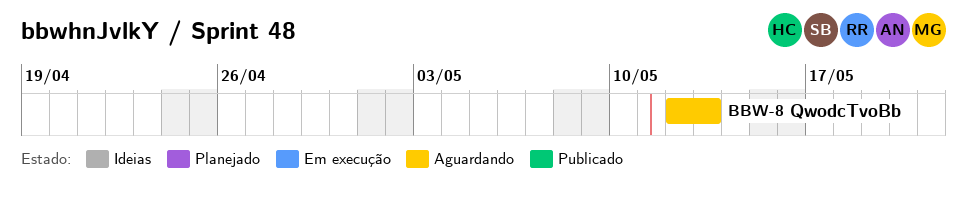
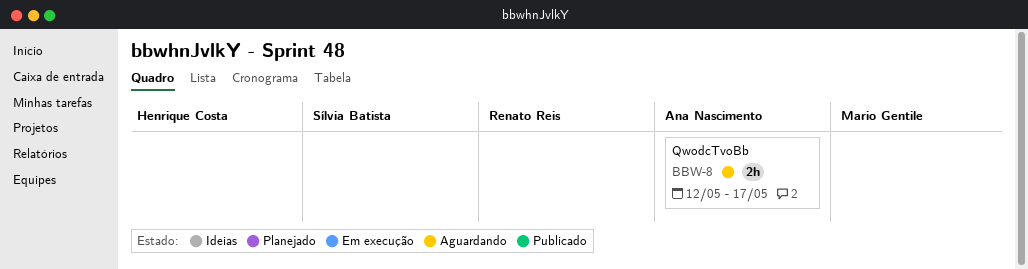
BBW-8, due: May 13 -> May 17

